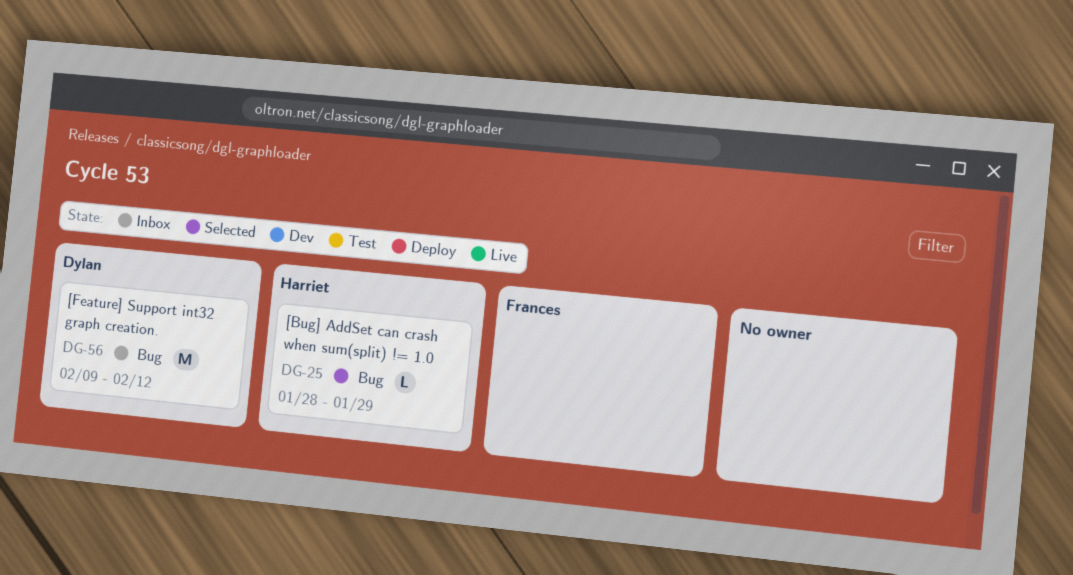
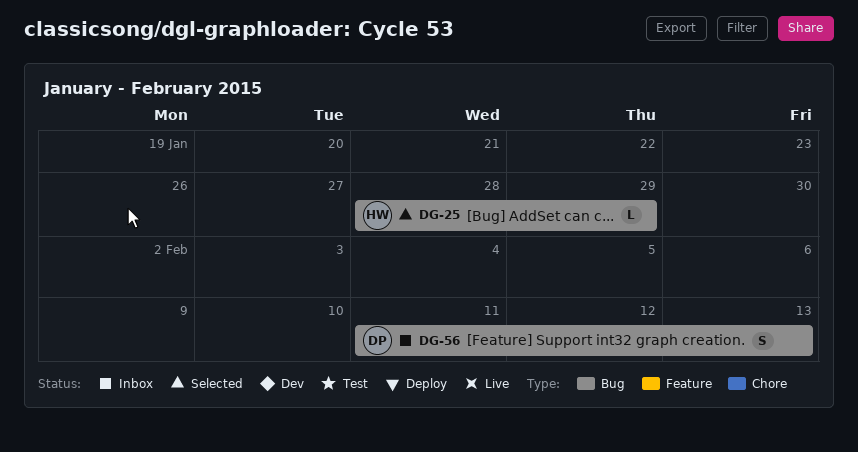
DG-56, estimate: M -> S
DG-56, start: Feb 9 -> Feb 11
DG-56, due: Feb 12 -> Feb 13

